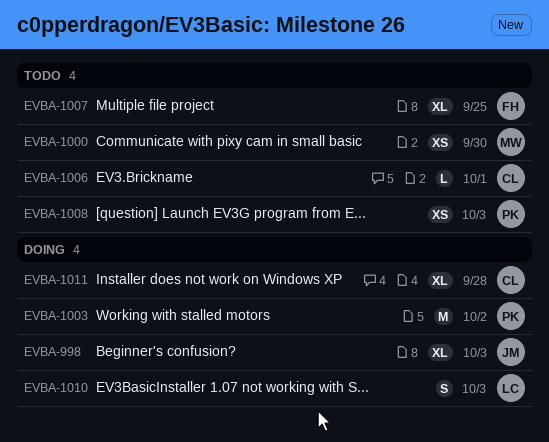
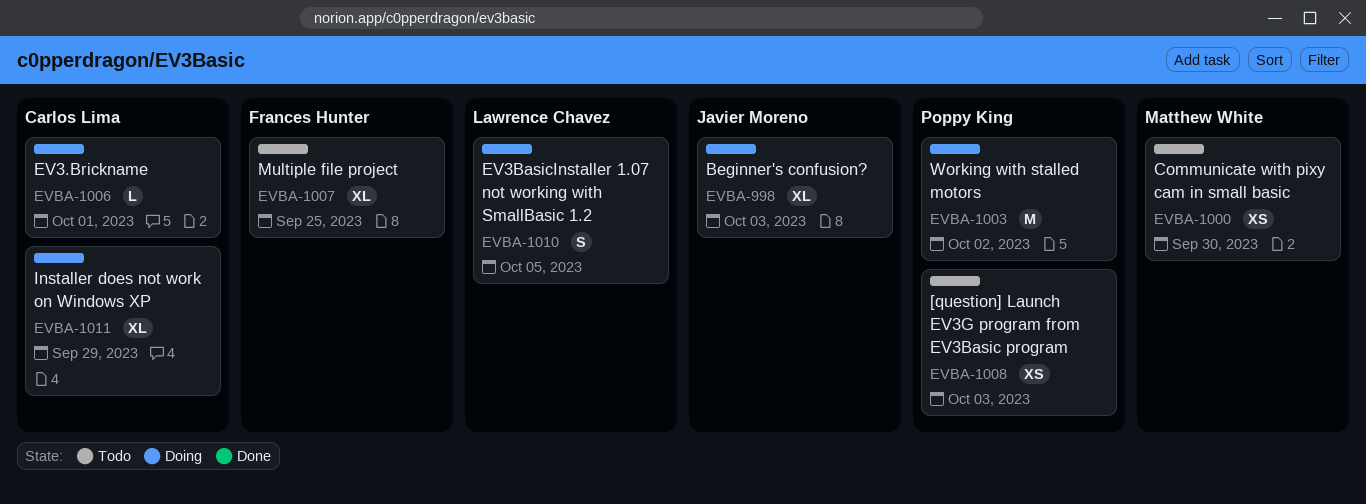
EVBA-1006, status: Todo -> Doing
EVBA-1010, due: Oct 3 -> Oct 5
EVBA-1011, due: Sep 28 -> Sep 29

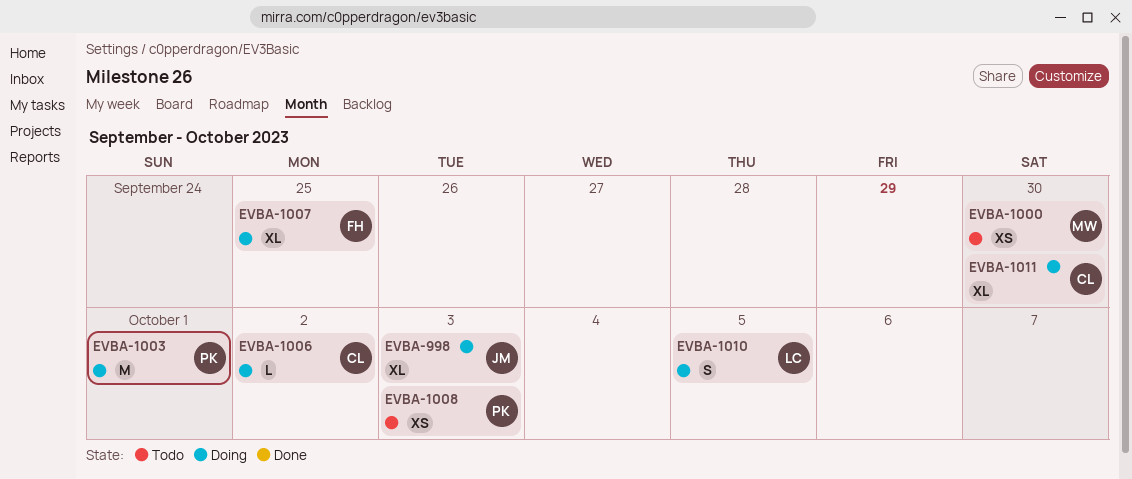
EVBA-1003, due: Oct 2 -> Oct 1
EVBA-1006, due: Oct 1 -> Oct 2
EVBA-1007, status: Todo -> Doing
EVBA-1011, due: Sep 29 -> Sep 30

